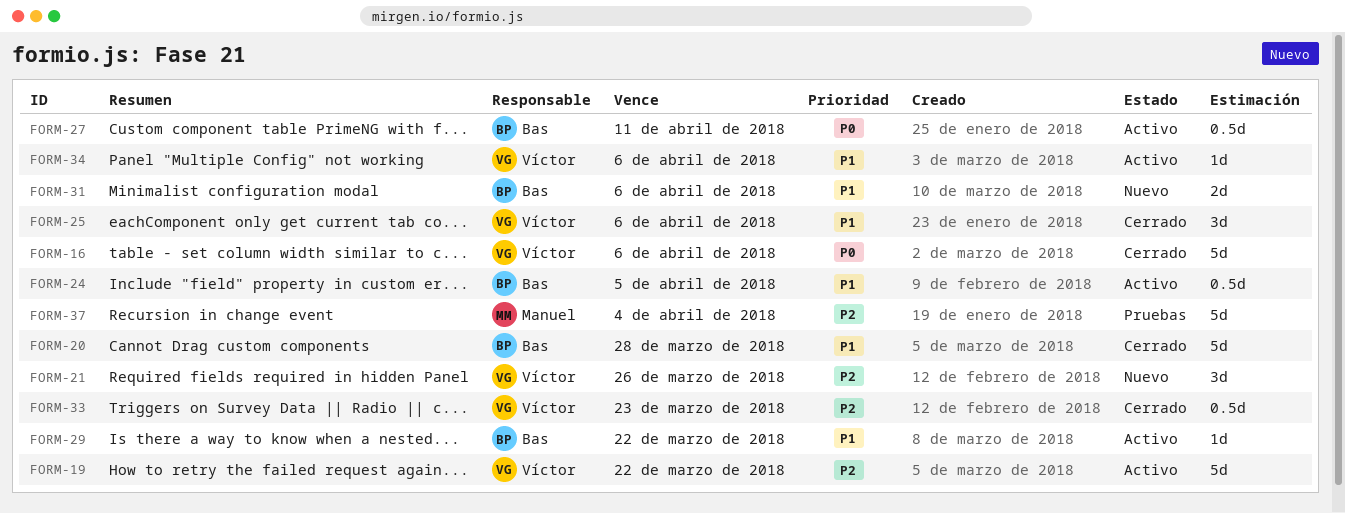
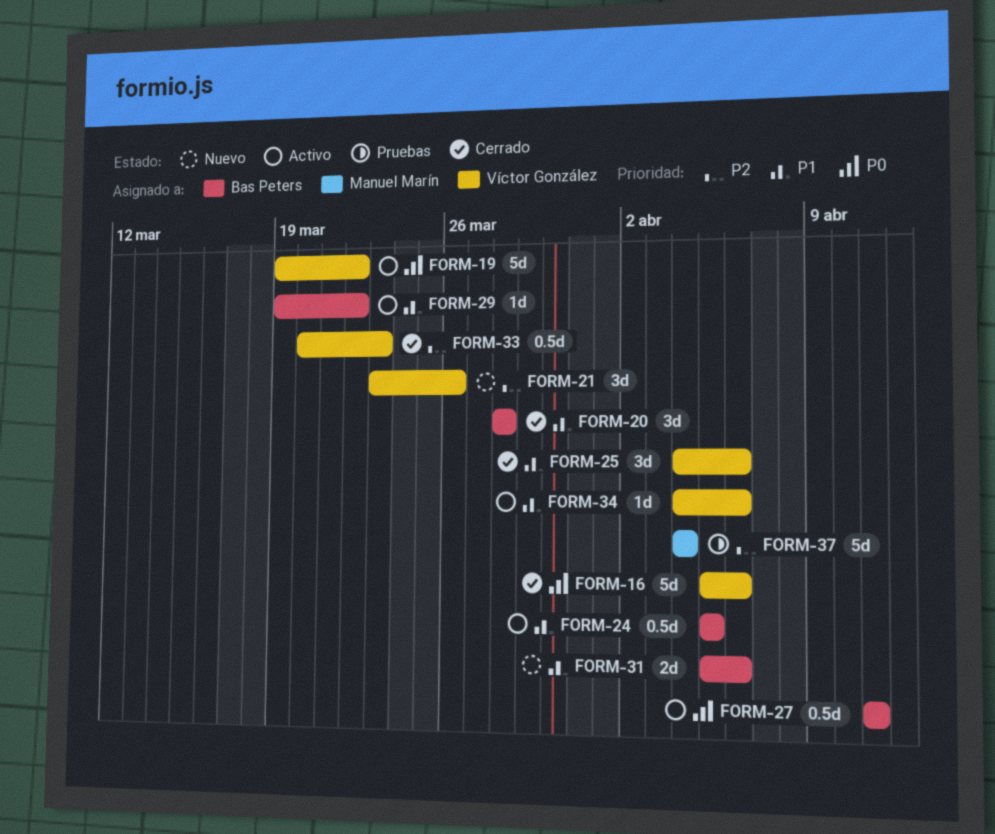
FORM-19, priority: P2 -> P0
FORM-20, estimate: 5d -> 3d

